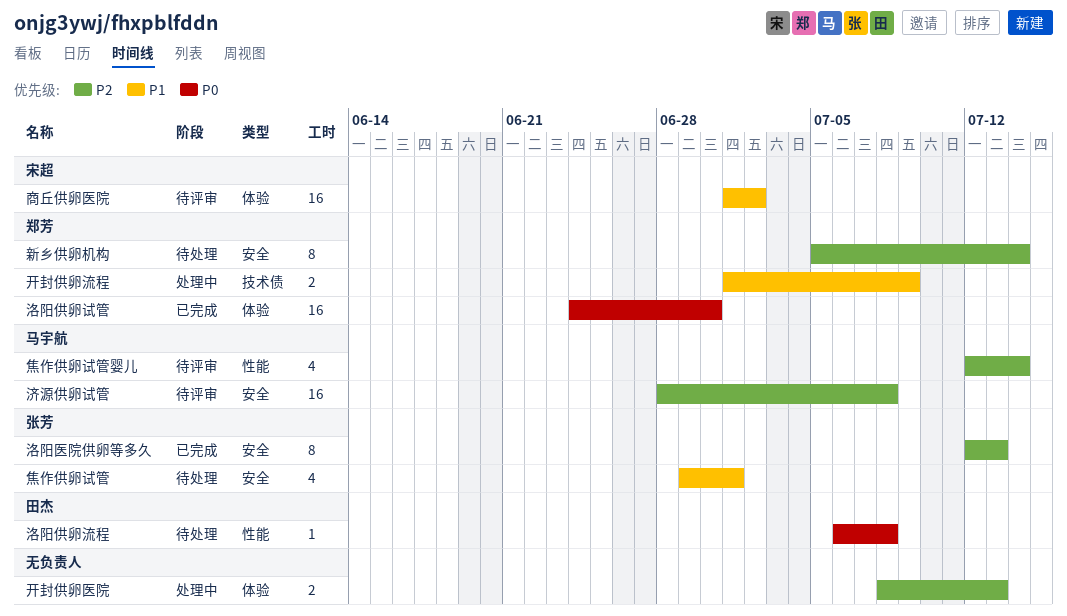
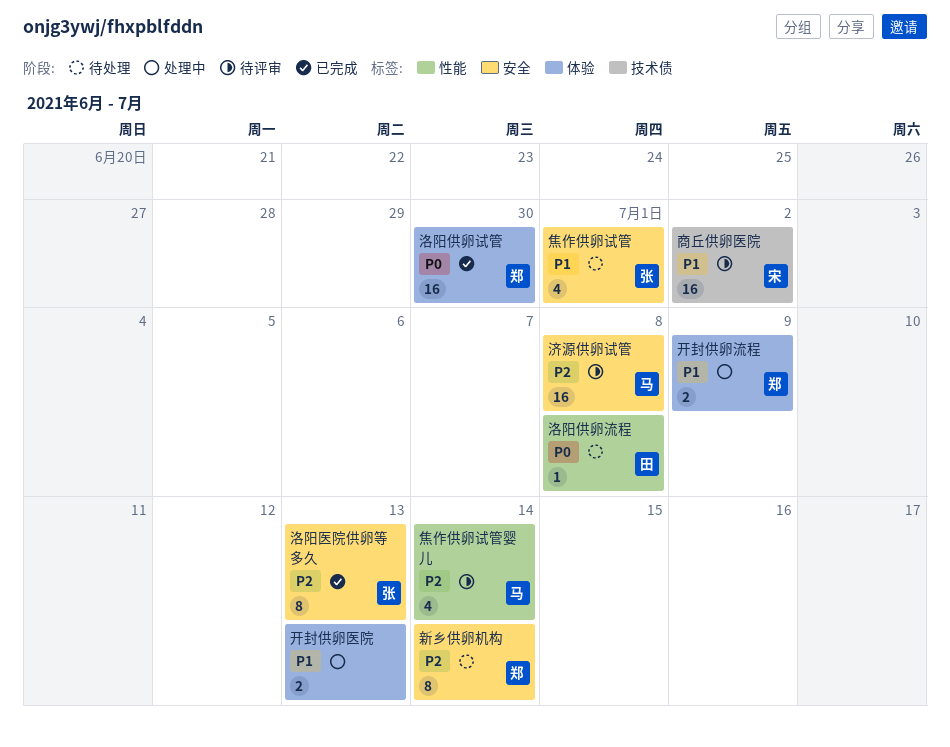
商丘供卵医院, label: 体验 -> 技术债
开封供卵医院, priority: P2 -> P1
开封供卵流程, label: 技术债 -> 体验

